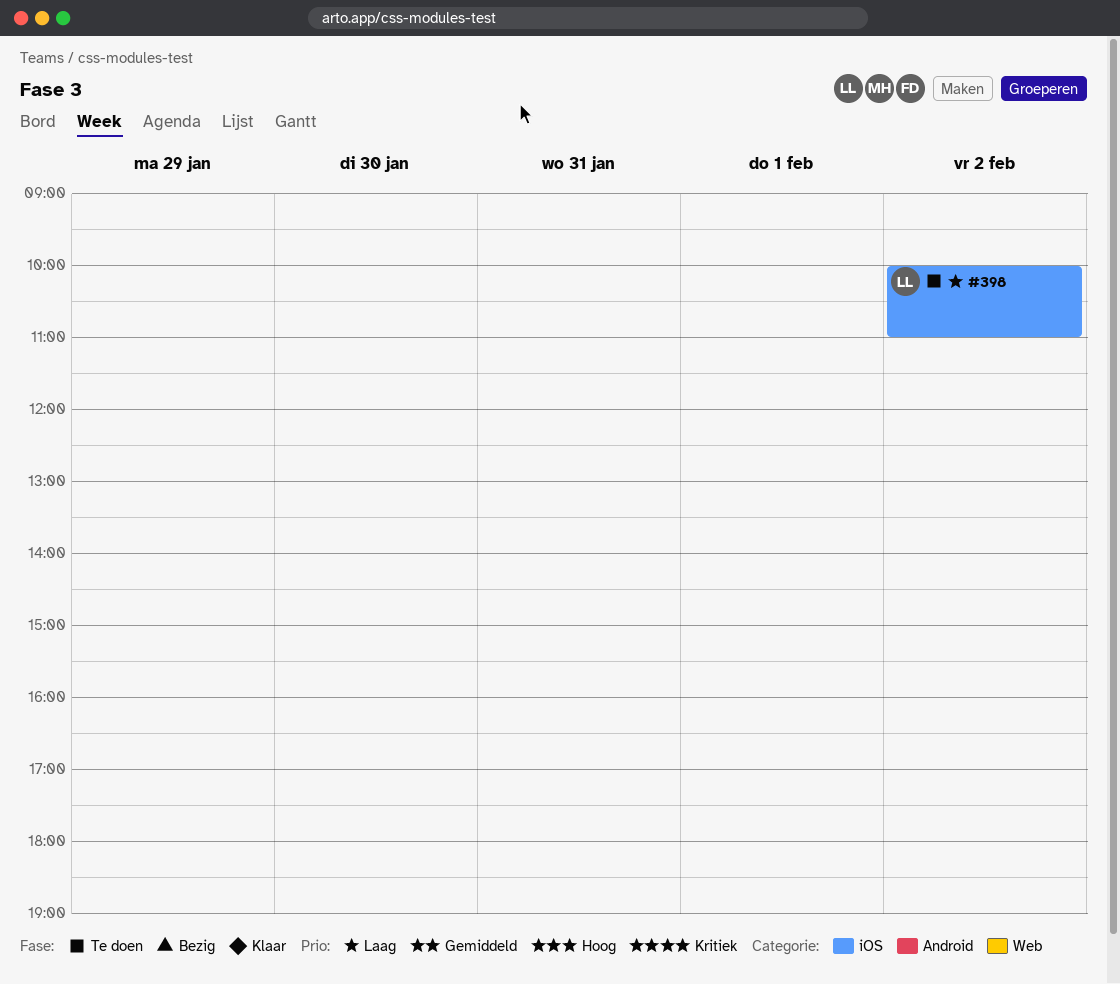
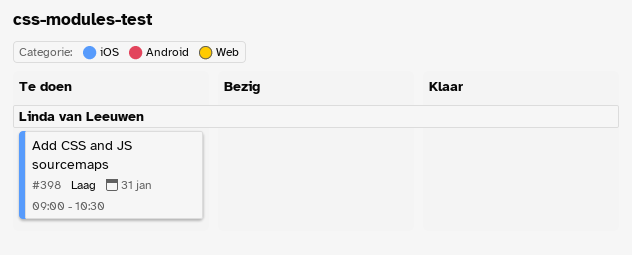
#398, day: Feb 2 -> Jan 31
#398, begins: 10:00 -> 09:00
#398, ends: 11:00 -> 10:30

